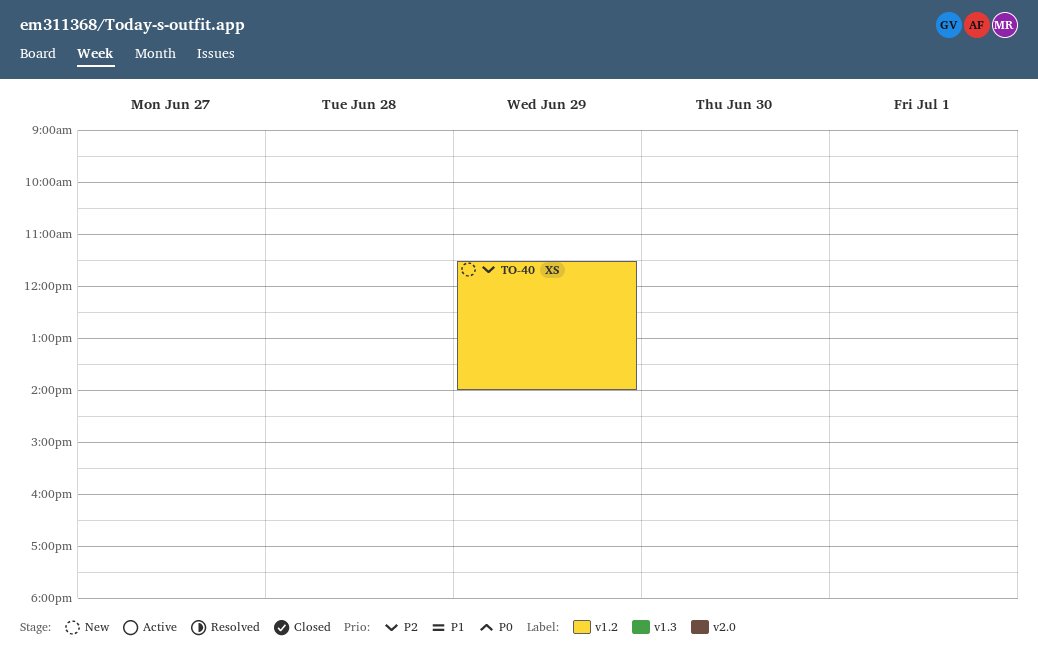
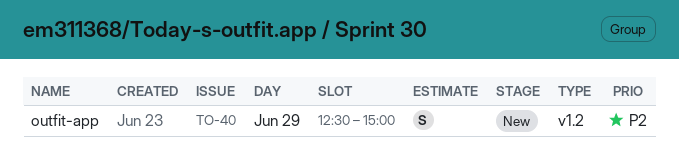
TO-40, estimate: XS -> S
TO-40, begins: 11:30 -> 12:30
TO-40, ends: 14:00 -> 15:00

